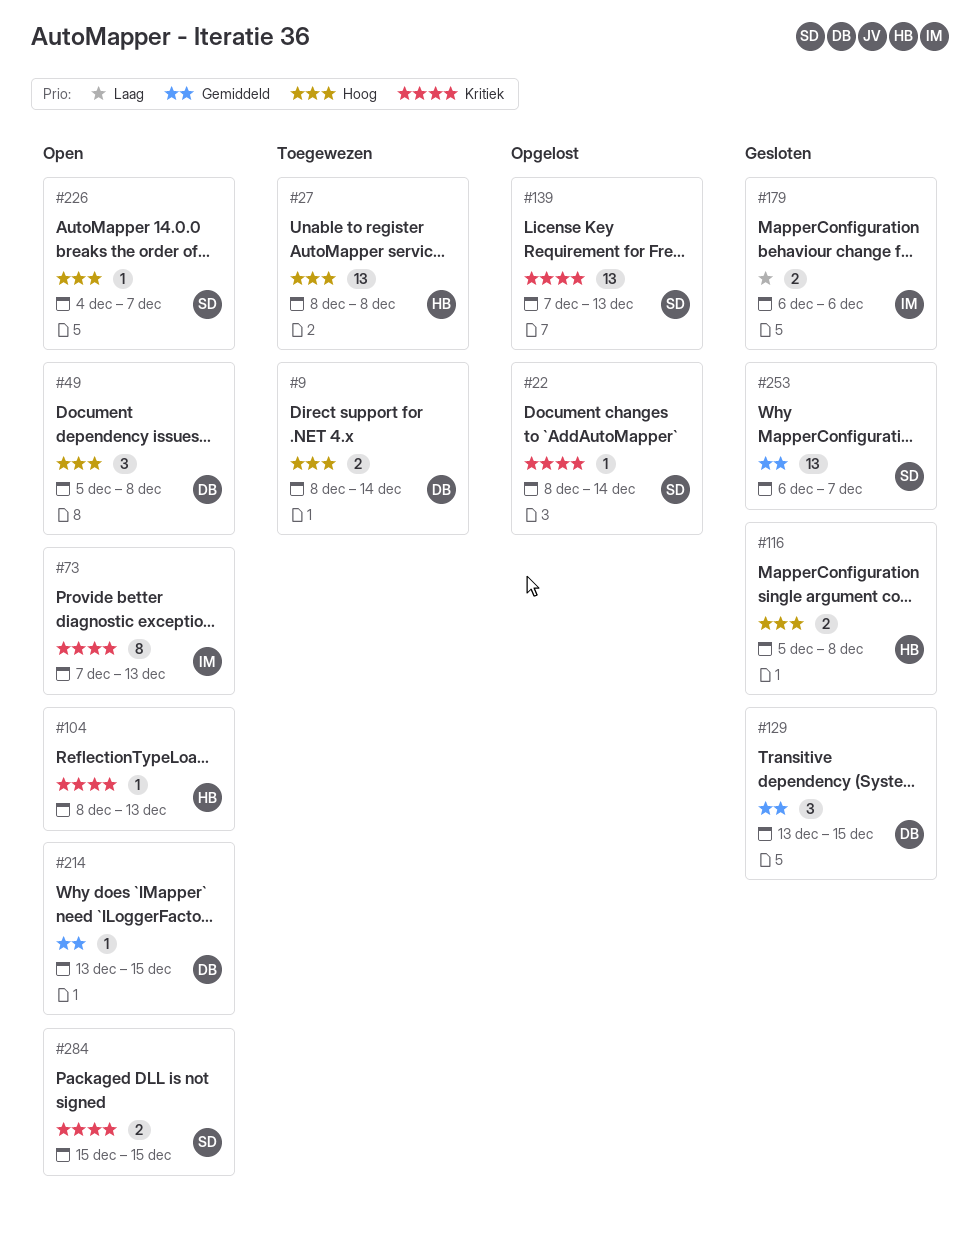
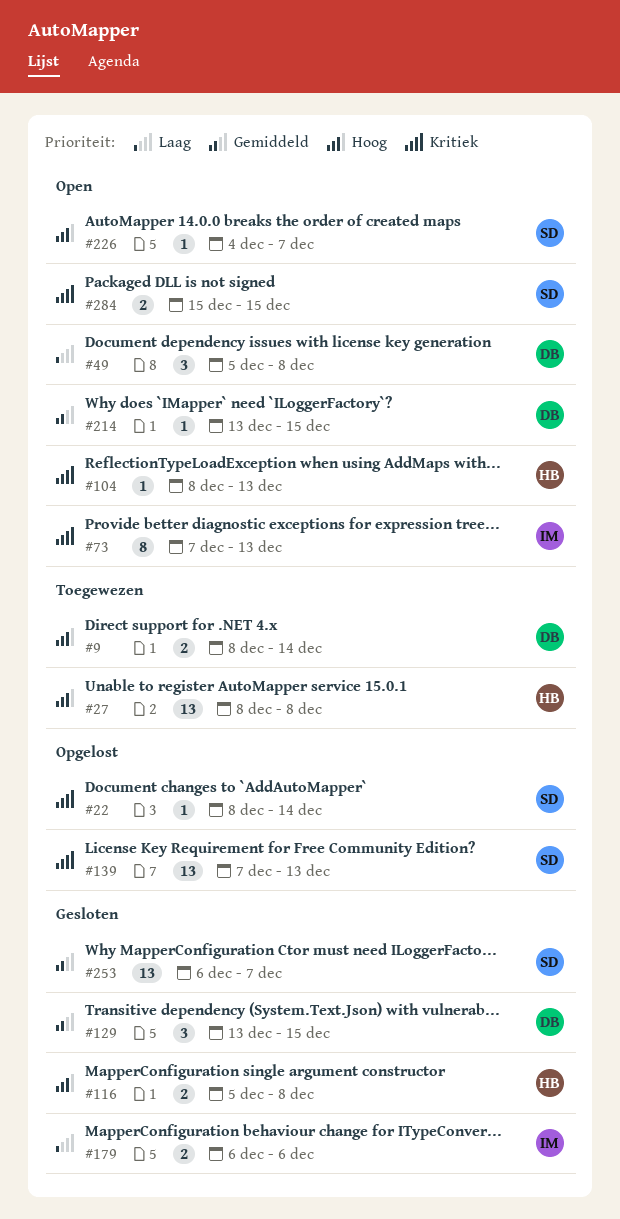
#49, priority: Hoog -> Laag

